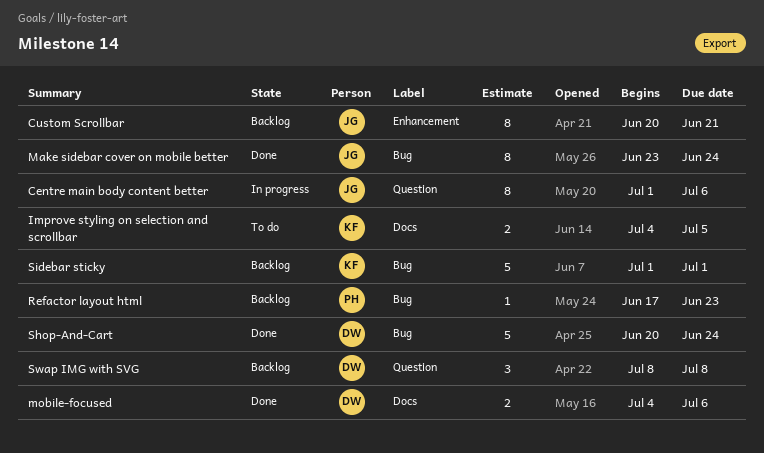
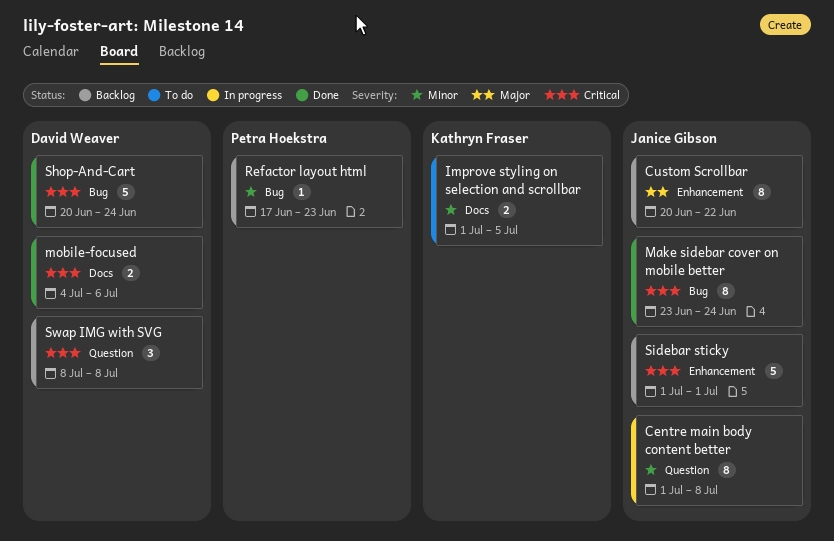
Centre main body content better, due: Jul 6 -> Jul 8
Custom Scrollbar, due: Jun 21 -> Jun 22
Improve styling on selection and scrollbar, start: Jul 4 -> Jul 1
Sidebar sticky, owner: Kathryn Fraser -> Janice Gibson
Sidebar sticky, label: Bug -> Enhancement

